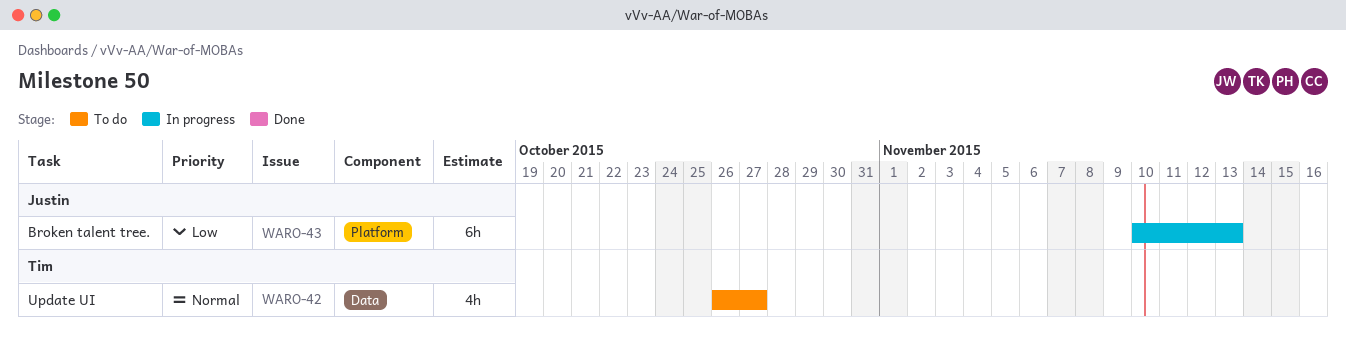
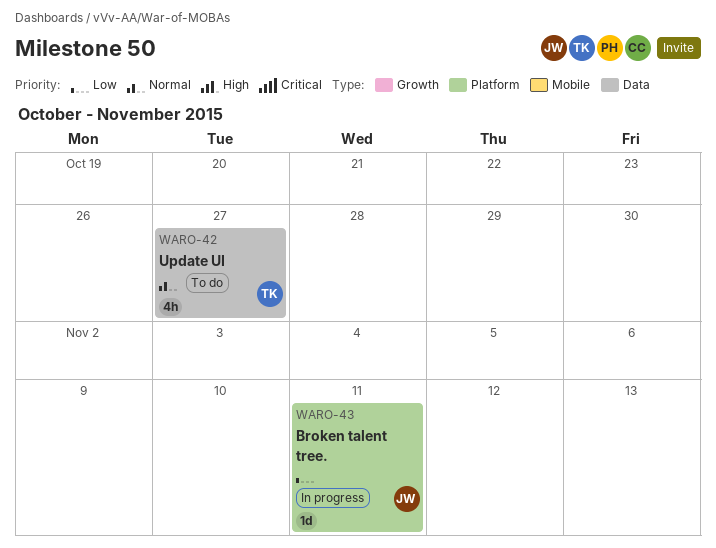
WARO-43, estimate: 6h -> 1d
WARO-43, due: Nov 13 -> Nov 11

